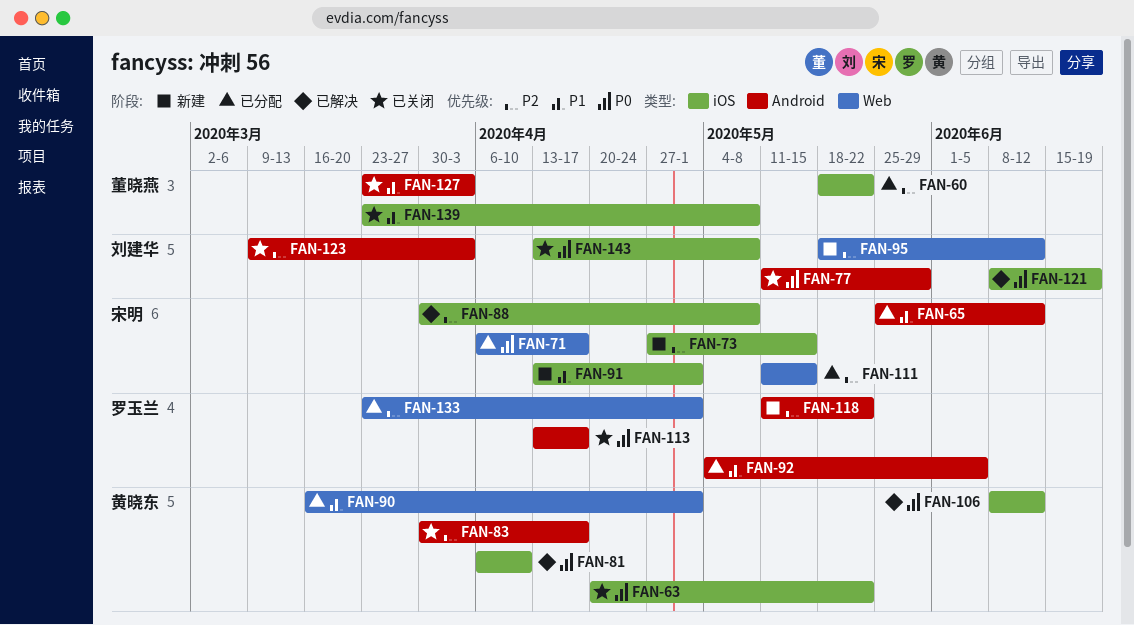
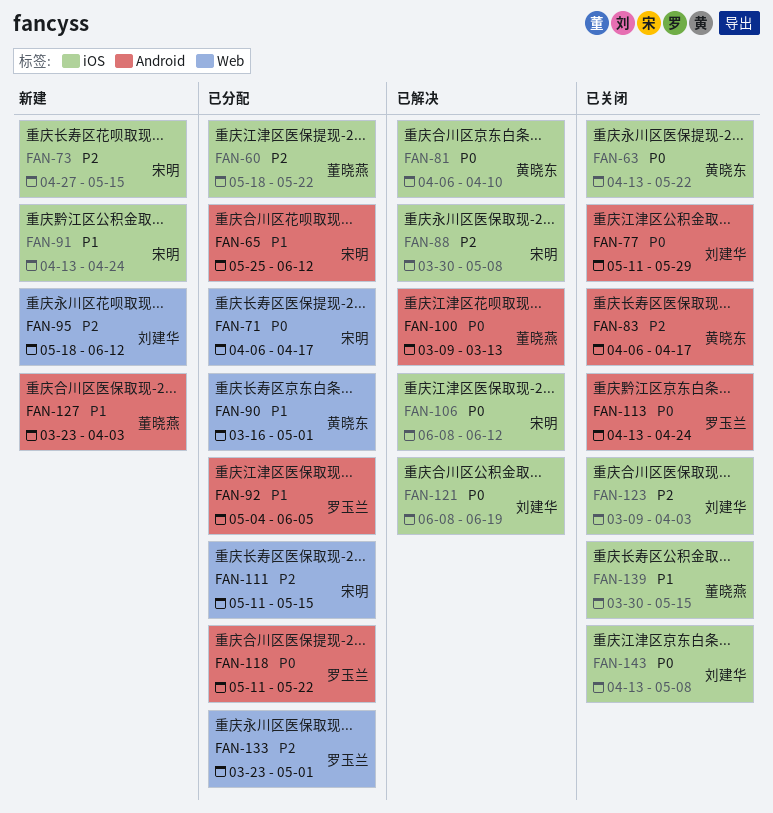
FAN-63, start: Apr 20 -> Apr 13
FAN-83, start: Mar 30 -> Apr 6
FAN-91, due: May 1 -> Apr 24
FAN-100: none -> present
FAN-106, owner: 黄晓东 -> 宋明
FAN-113, due: Apr 17 -> Apr 24
FAN-118, status: 新建 -> 已分配
FAN-118, priority: P2 -> P0
FAN-123, label: Android -> iOS
FAN-127, status: 已关闭 -> 新建
FAN-139, start: Mar 23 -> Mar 30
FAN-139, due: May 8 -> May 15

